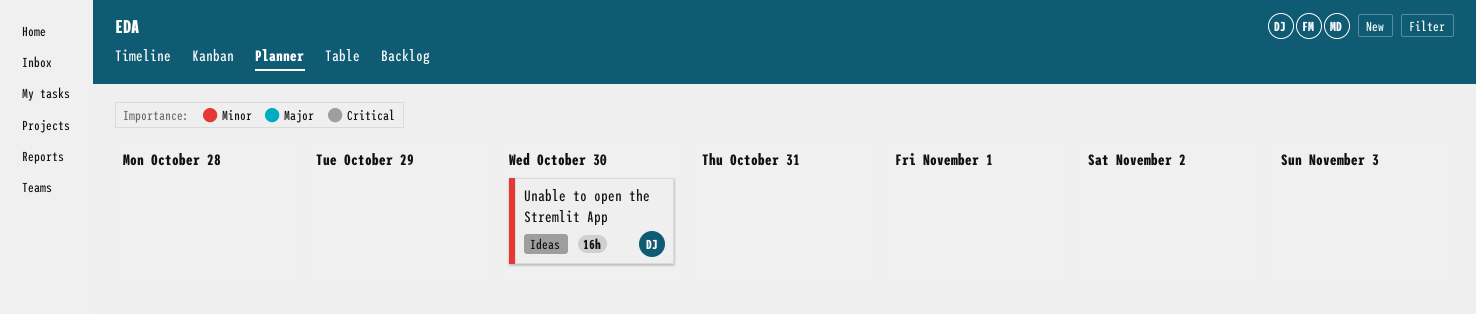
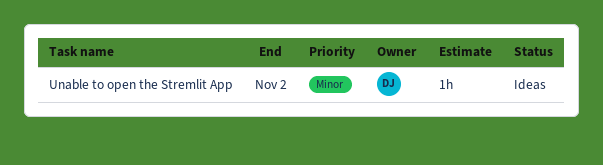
Unable to open the Stremlit App, estimate: 16h -> 1h
Unable to open the Stremlit App, due: Oct 30 -> Nov 2

